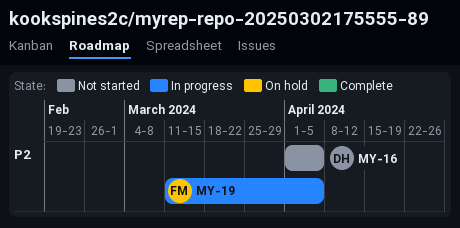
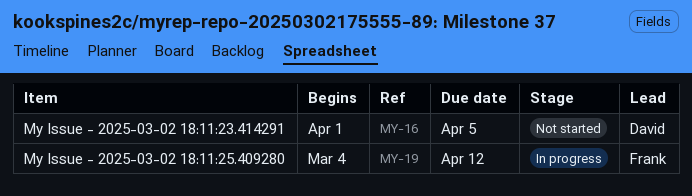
MY-19, start: Mar 11 -> Mar 4
MY-19, due: Apr 5 -> Apr 12

